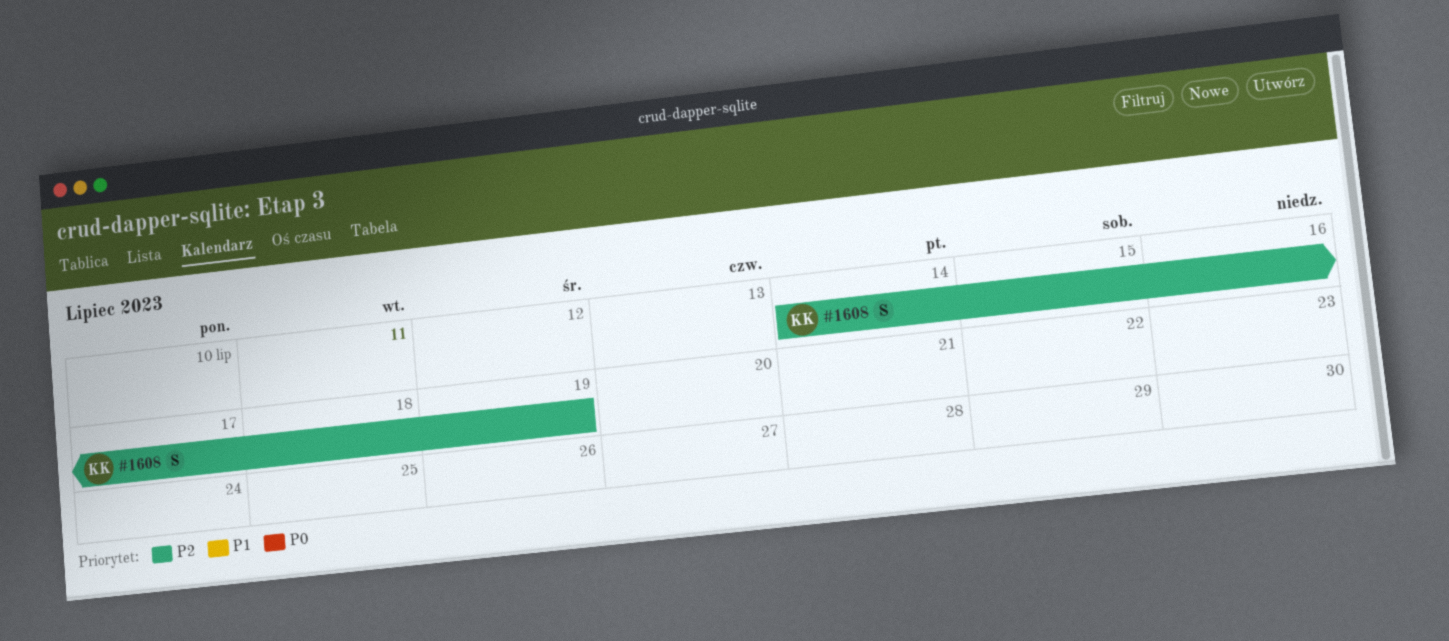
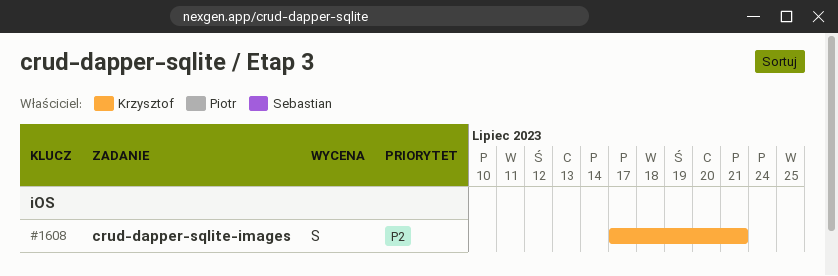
#1608, start: Jul 14 -> Jul 17
#1608, due: Jul 19 -> Jul 21

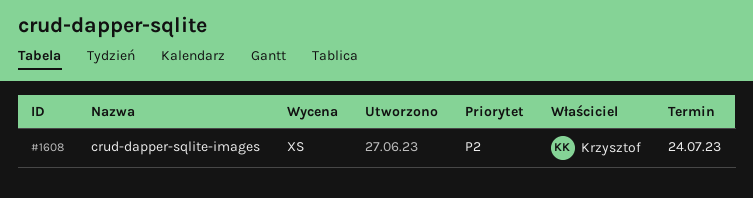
#1608, estimate: S -> XS
#1608, due: Jul 21 -> Jul 24

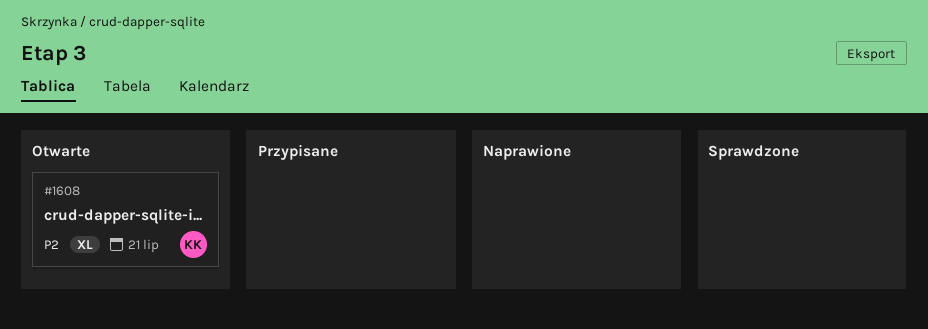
#1608, estimate: XS -> XL
#1608, due: Jul 24 -> Jul 21

